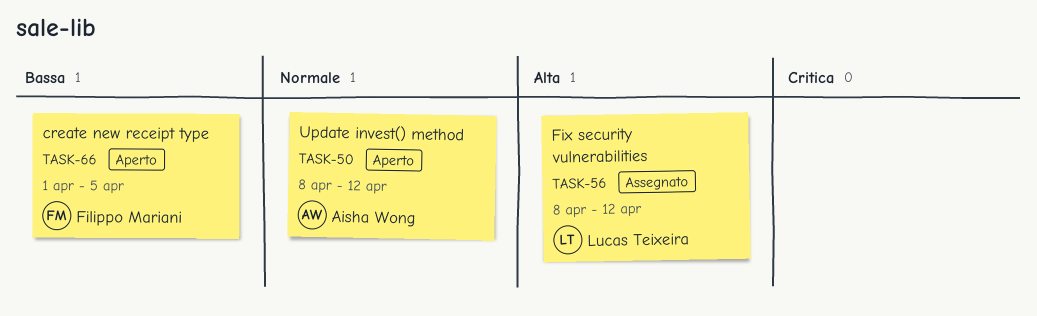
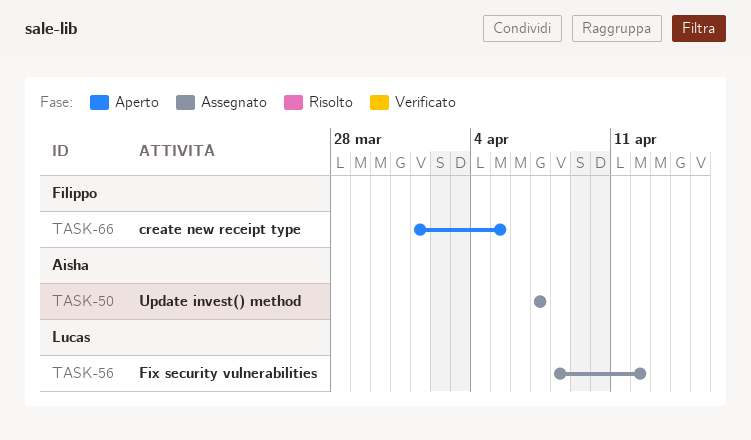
TASK-50, status: Aperto -> Assegnato
TASK-50, start: Apr 8 -> Apr 7
TASK-50, due: Apr 12 -> Apr 7

